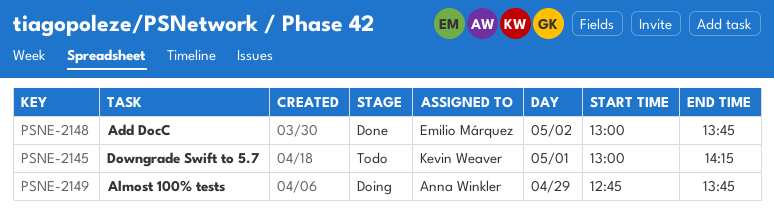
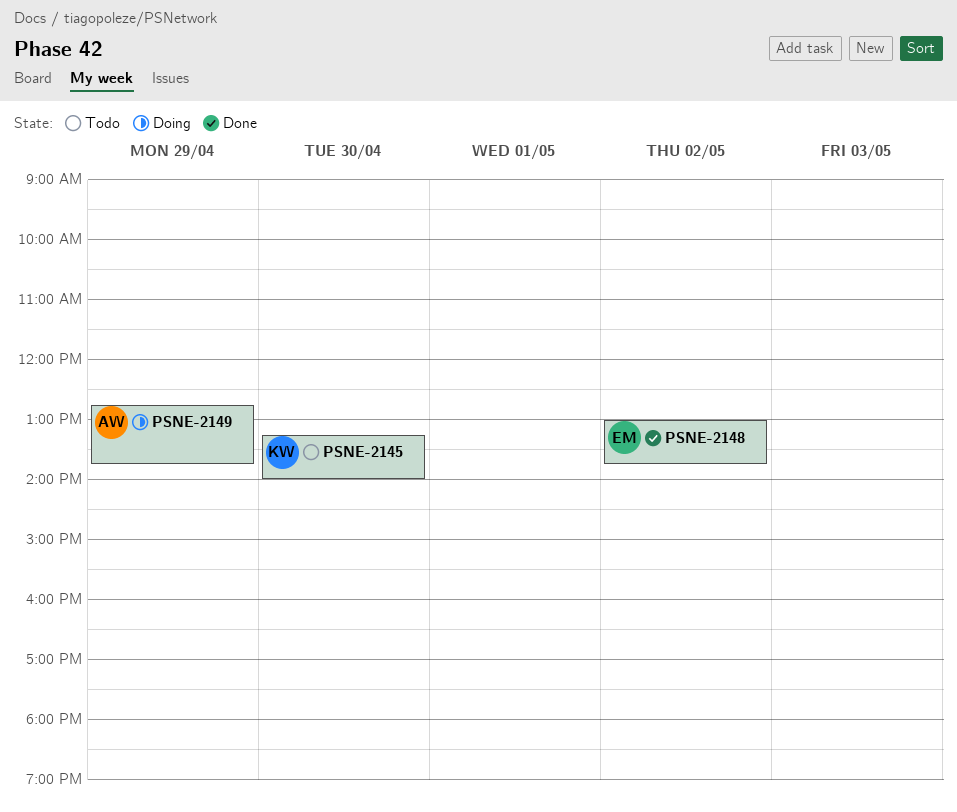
PSNE-2145, day: May 1 -> Apr 30
PSNE-2145, begins: 13:00 -> 13:15
PSNE-2145, ends: 14:15 -> 14:00

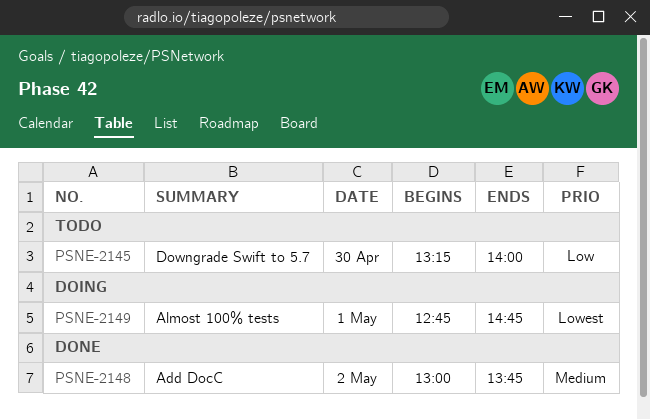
PSNE-2149, day: Apr 29 -> May 1
PSNE-2149, ends: 13:45 -> 14:45

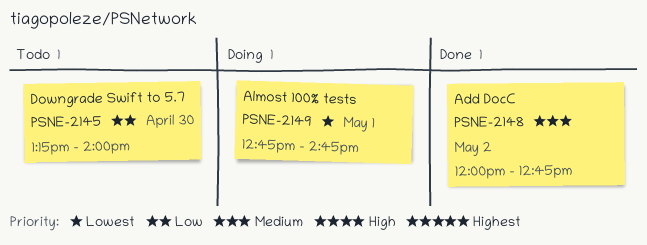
PSNE-2148, begins: 13:00 -> 12:00
PSNE-2148, ends: 13:45 -> 12:45

